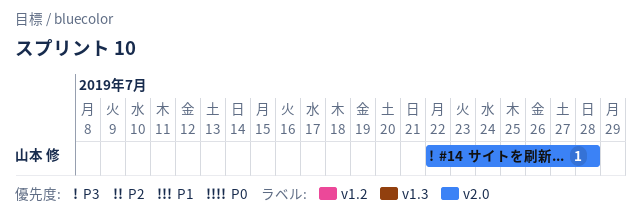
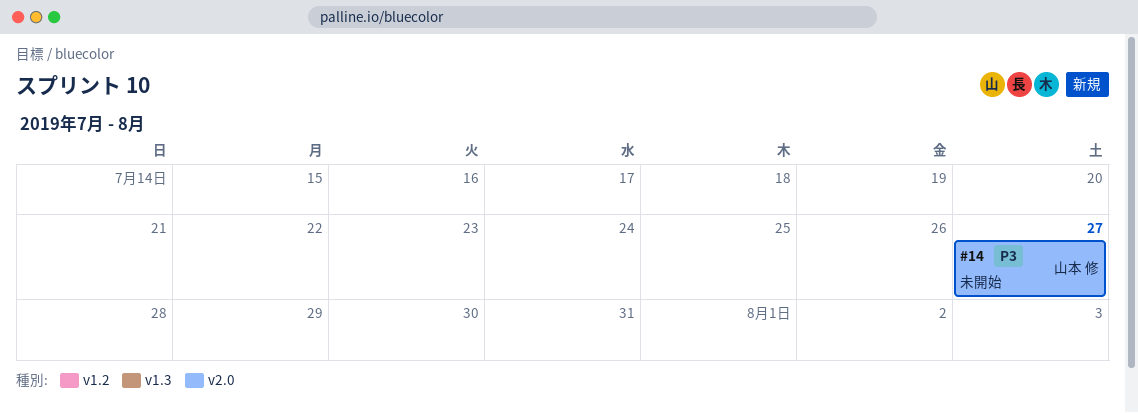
#14, due: Jul 28 -> Jul 27

